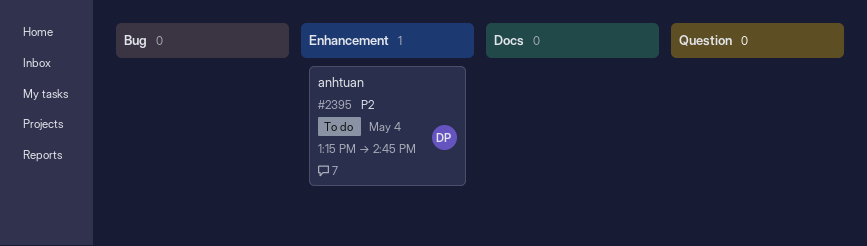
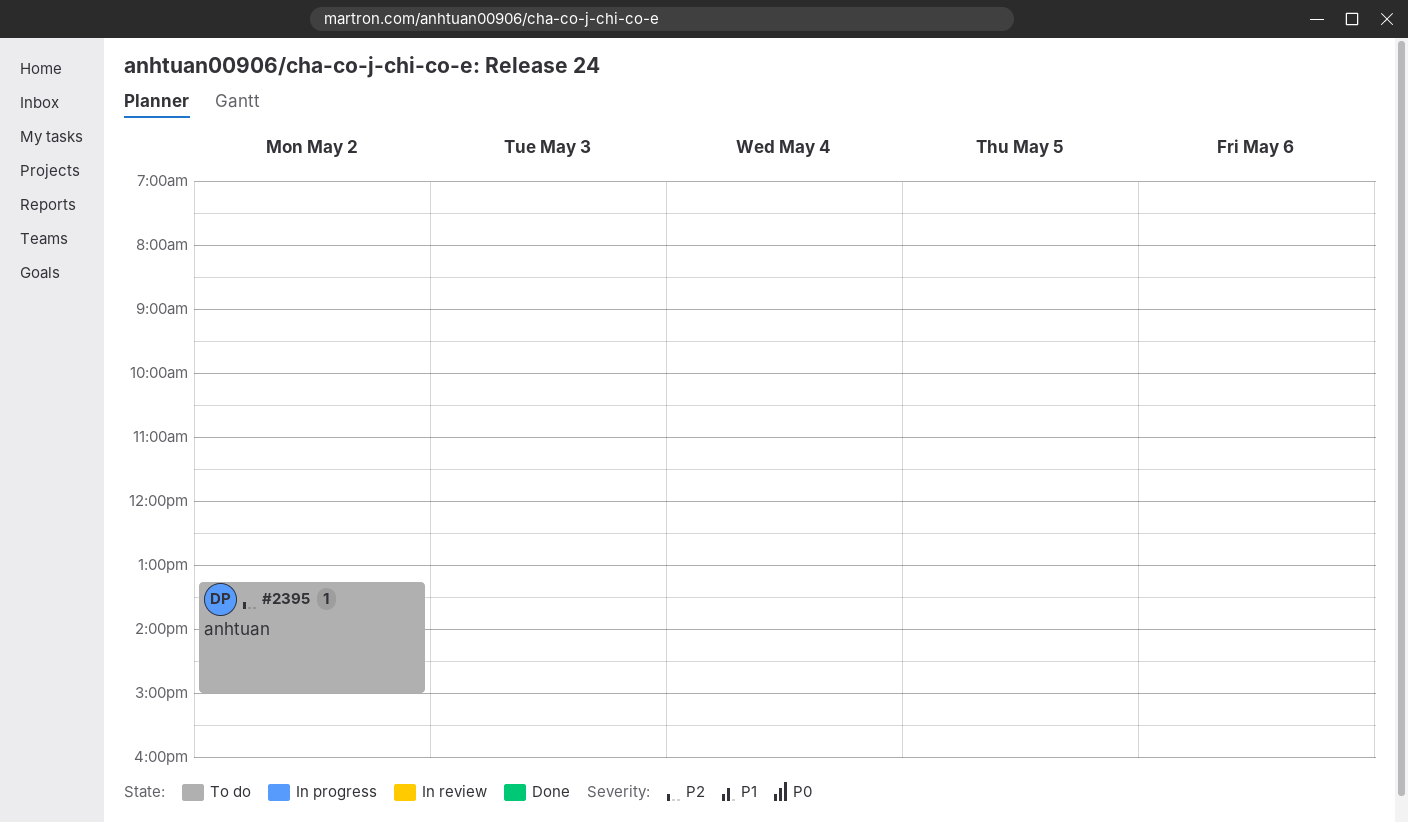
#2395, day: May 4 -> May 2
#2395, ends: 14:45 -> 15:00

